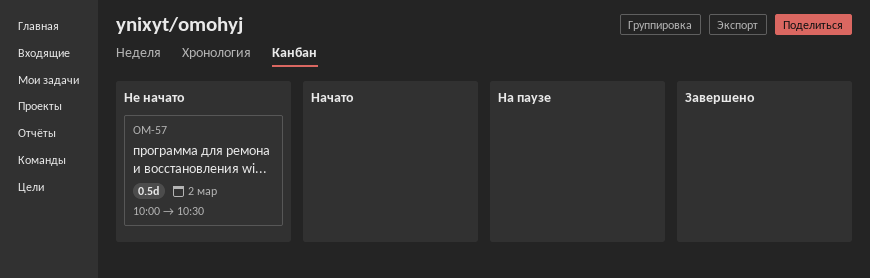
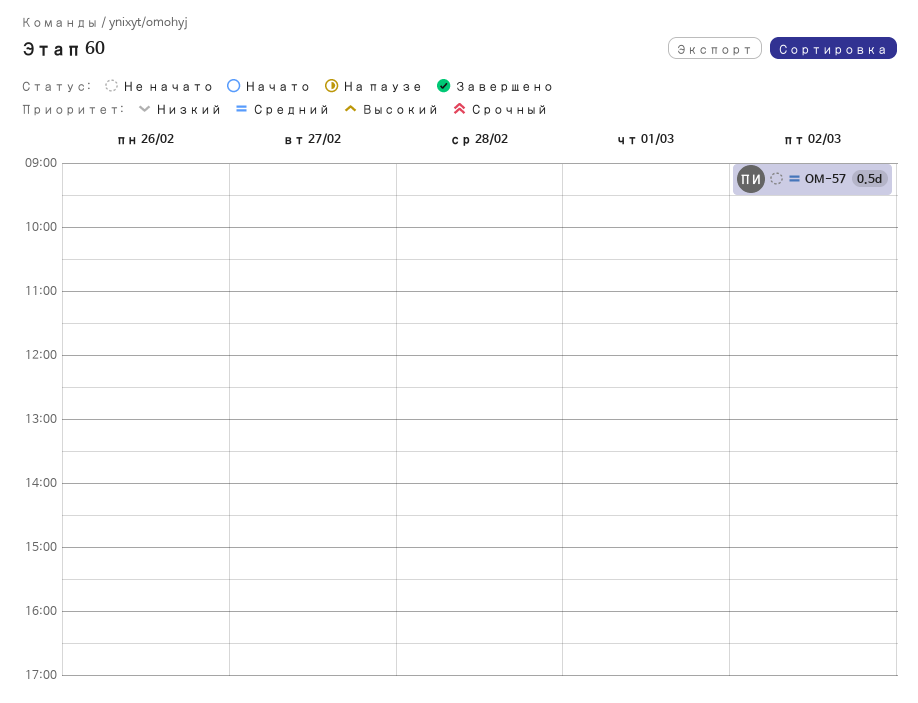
OM-57, begins: 10:00 -> 09:00
OM-57, ends: 10:30 -> 09:30

